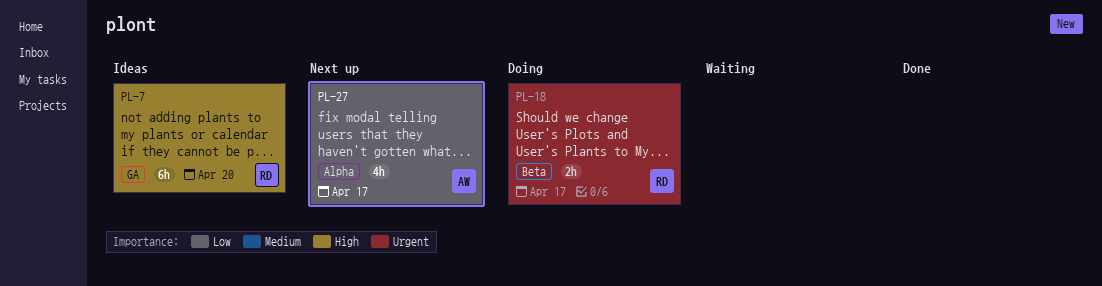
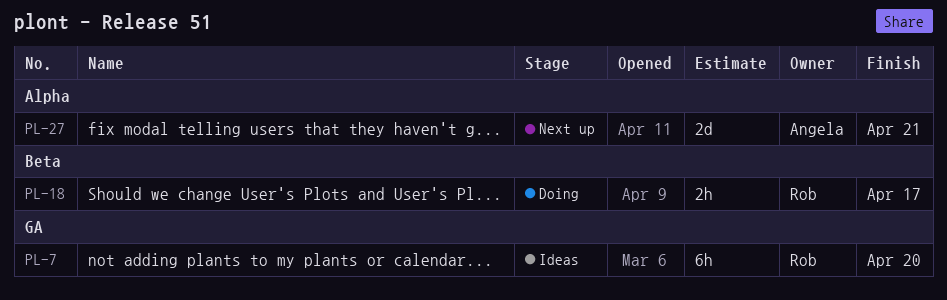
PL-27, estimate: 4h -> 2d
PL-27, due: Apr 17 -> Apr 21

